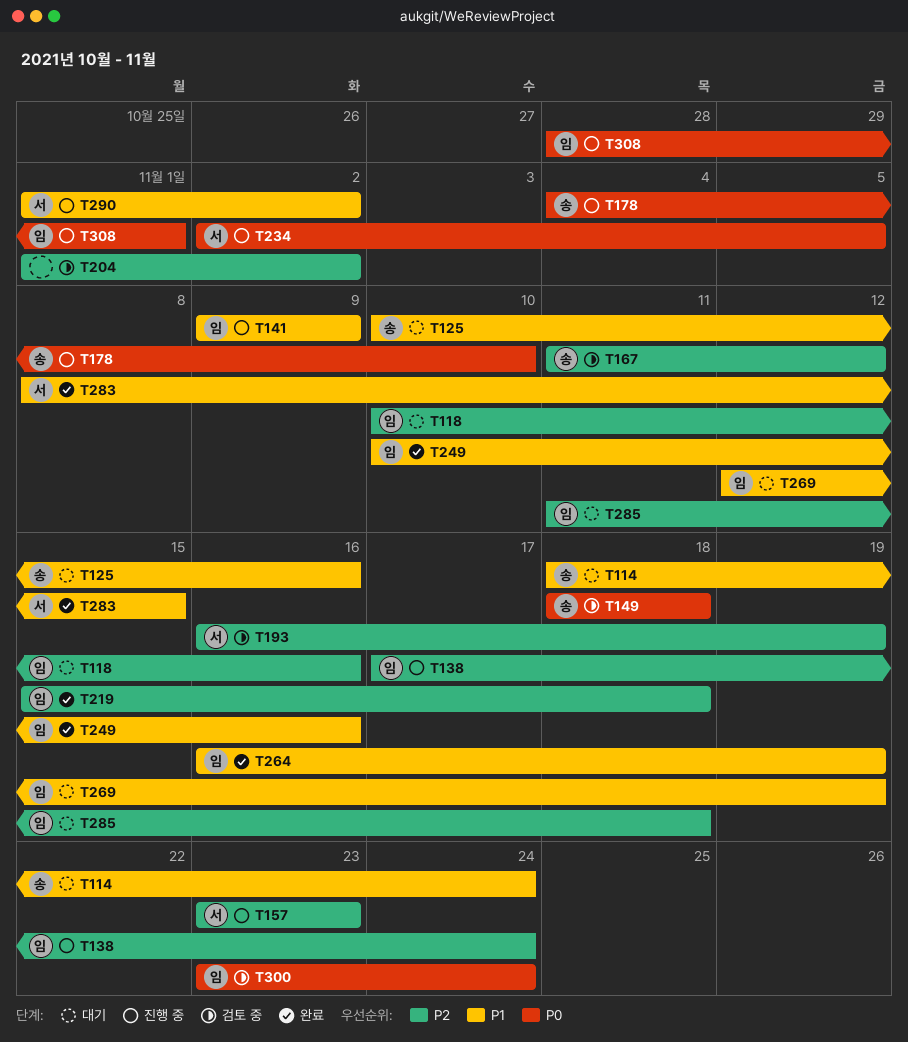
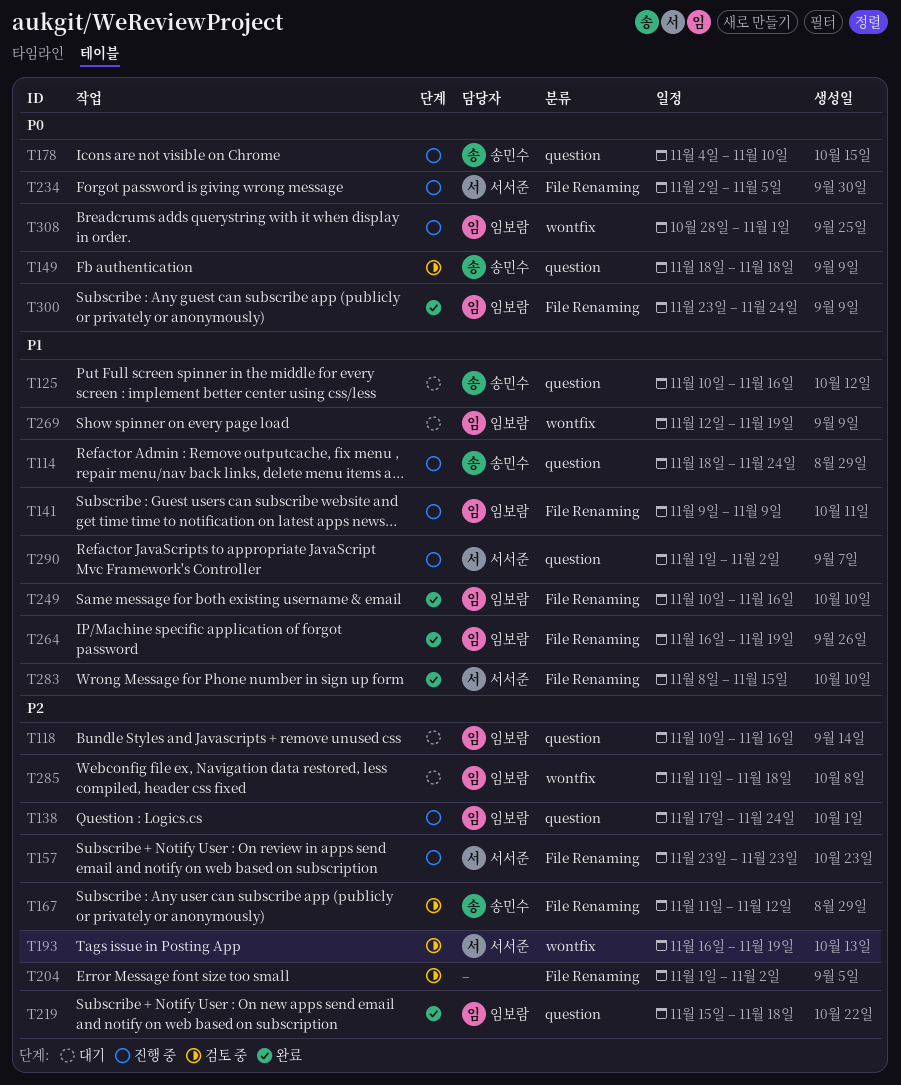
T114, status: 대기 -> 진행 중
T300, status: 검토 중 -> 완료

